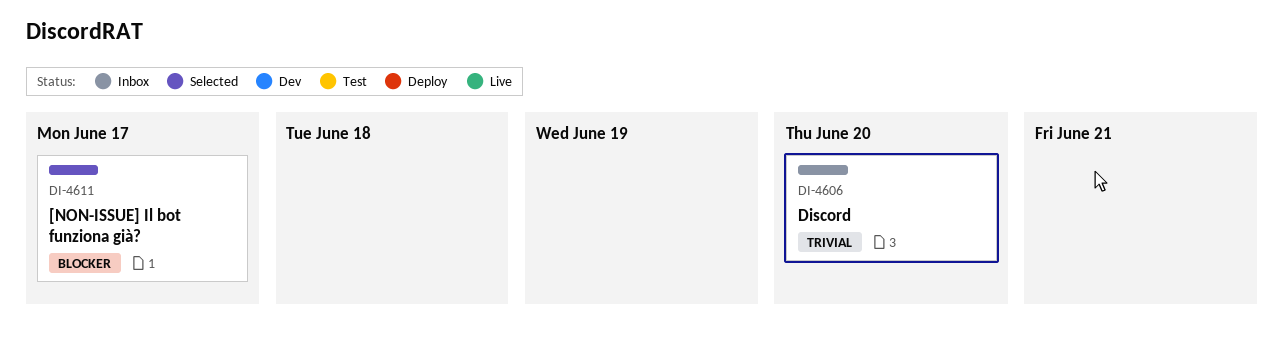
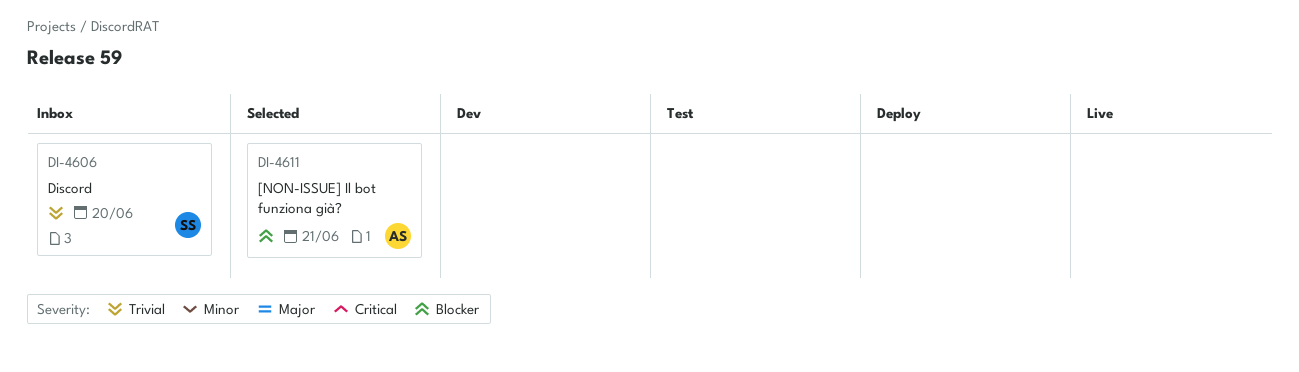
DI-4611, due: Jun 17 -> Jun 21

